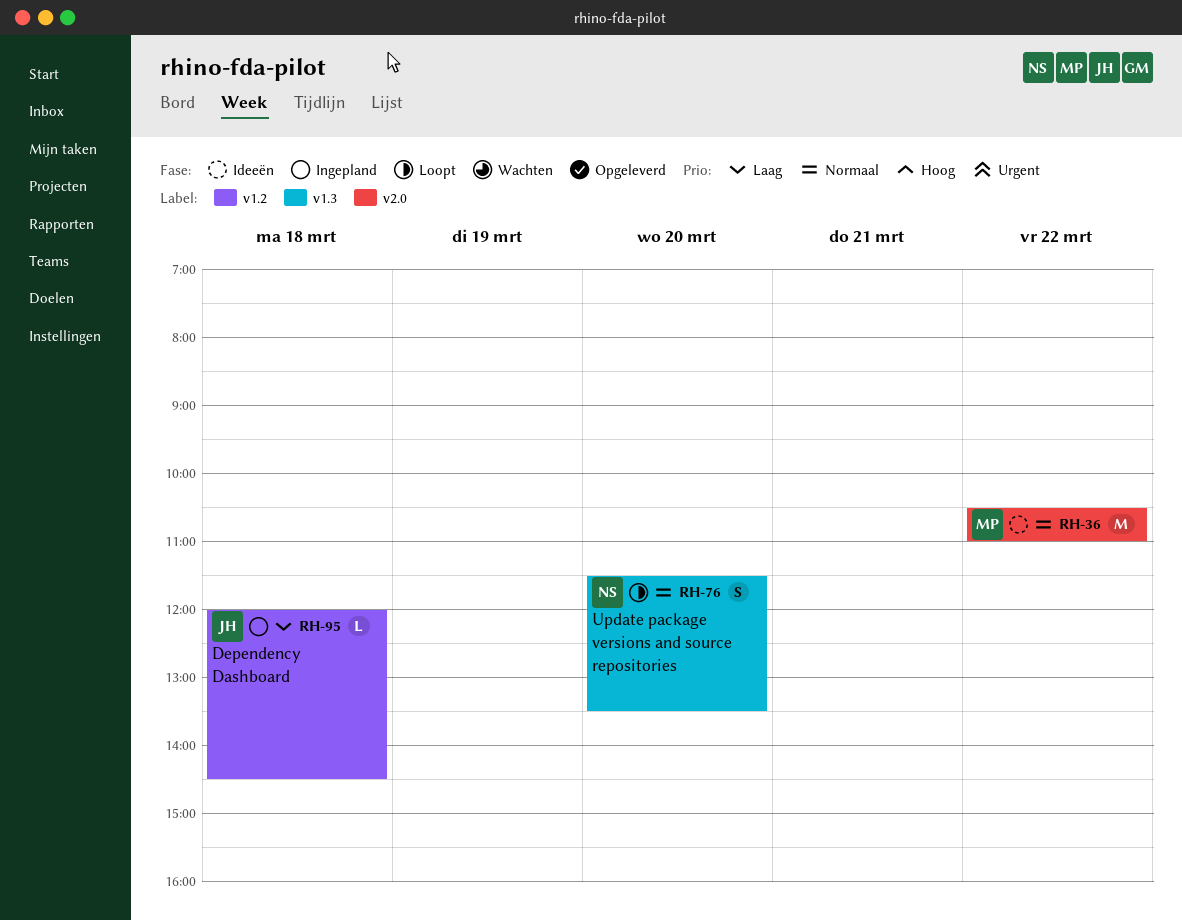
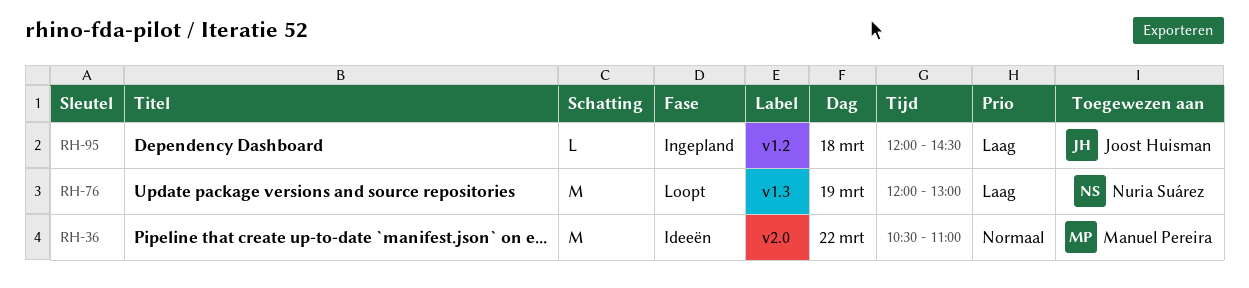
RH-76, priority: Normaal -> Laag
RH-76, estimate: S -> M
RH-76, day: Mar 20 -> Mar 19
RH-76, begins: 11:30 -> 12:00
RH-76, ends: 13:30 -> 13:00

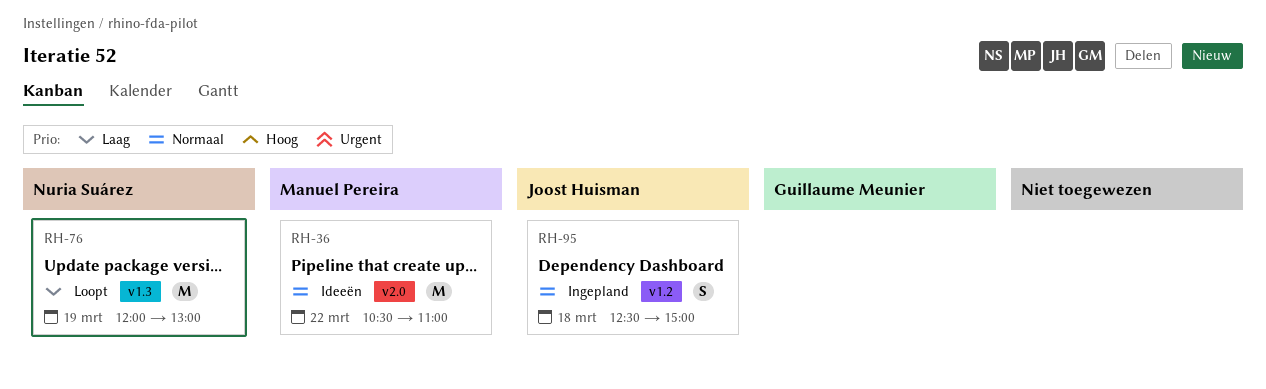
RH-95, priority: Laag -> Normaal
RH-95, estimate: L -> S
RH-95, begins: 12:00 -> 12:30
RH-95, ends: 14:30 -> 15:00

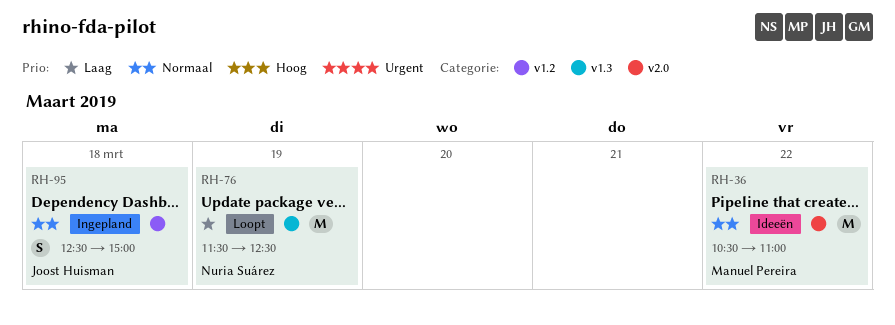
RH-76, begins: 12:00 -> 11:30
RH-76, ends: 13:00 -> 12:30

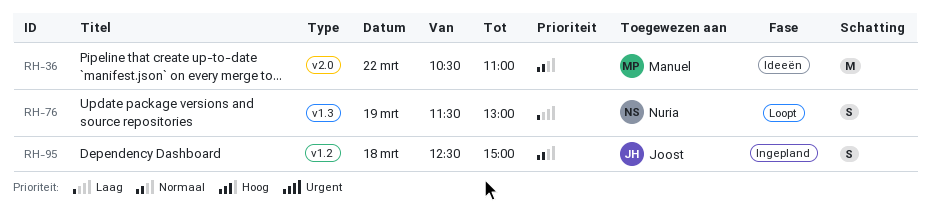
RH-76, estimate: M -> S
RH-76, ends: 12:30 -> 13:00

